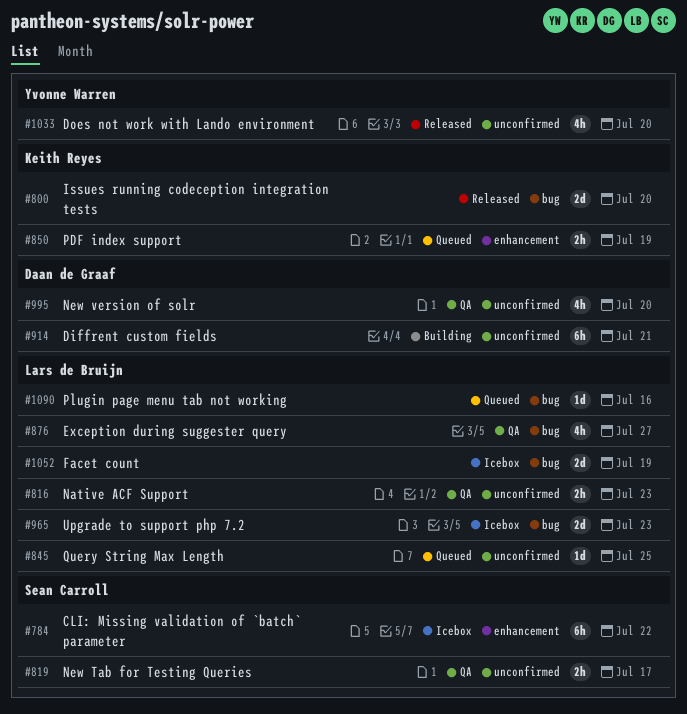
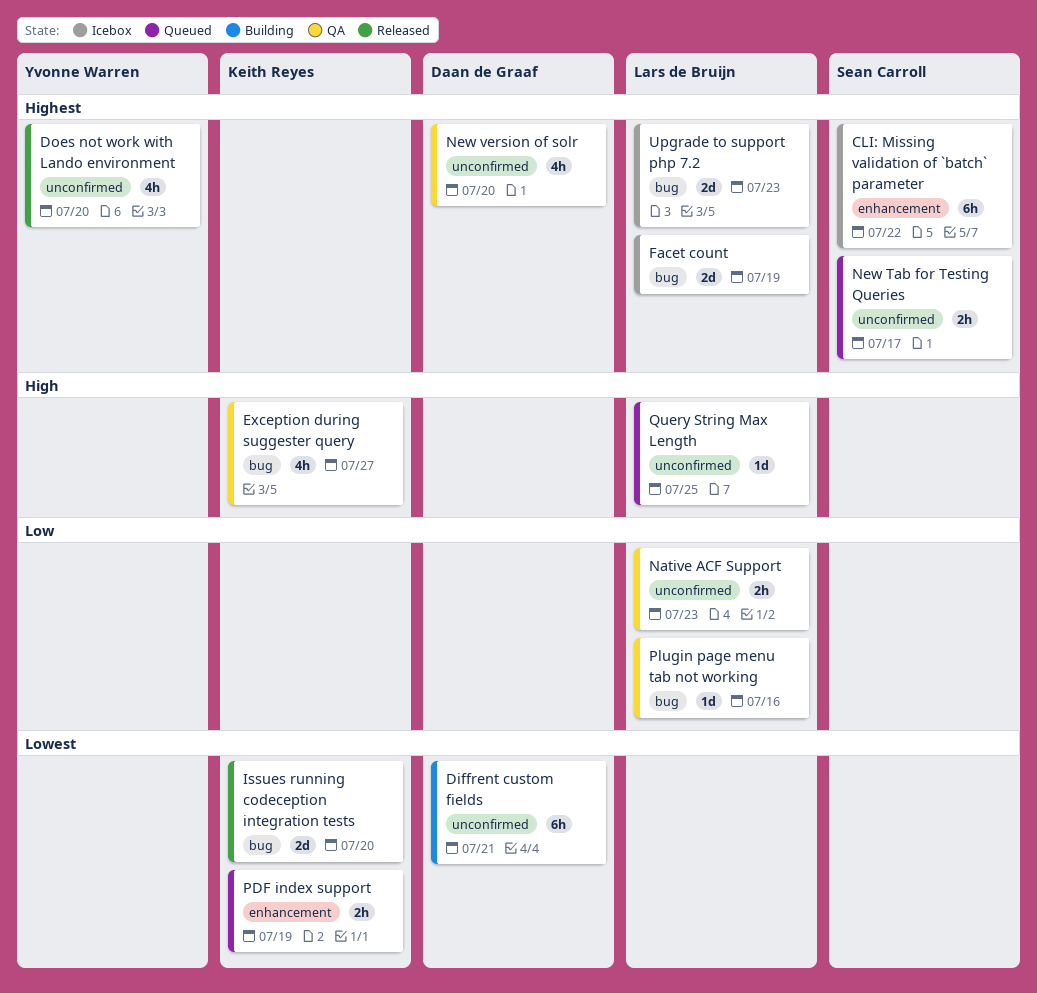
Exception during suggester query, owner: Lars de Bruijn -> Keith Reyes
New Tab for Testing Queries, status: QA -> Queued
Plugin page menu tab not working, status: Queued -> QA

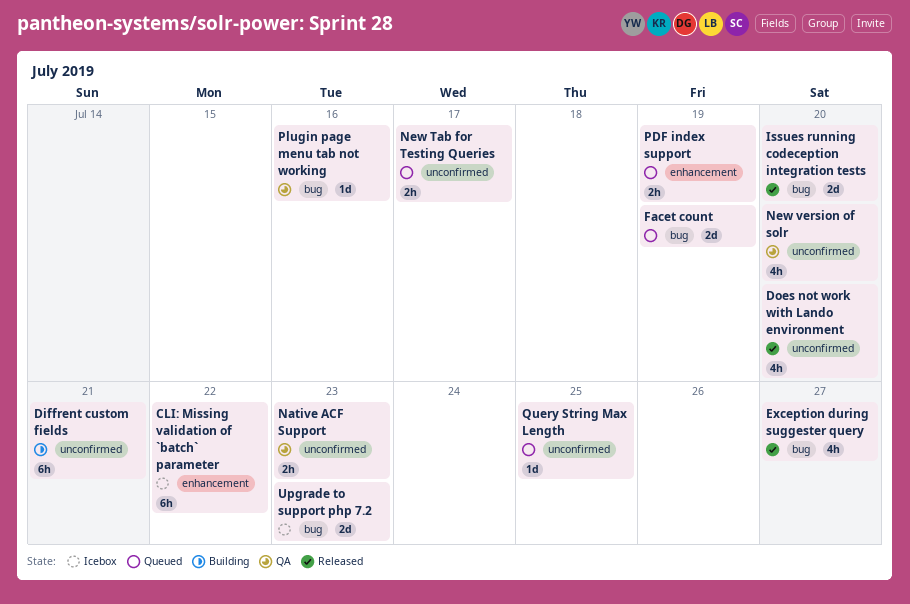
Exception during suggester query, status: QA -> Released
Facet count, status: Icebox -> Queued

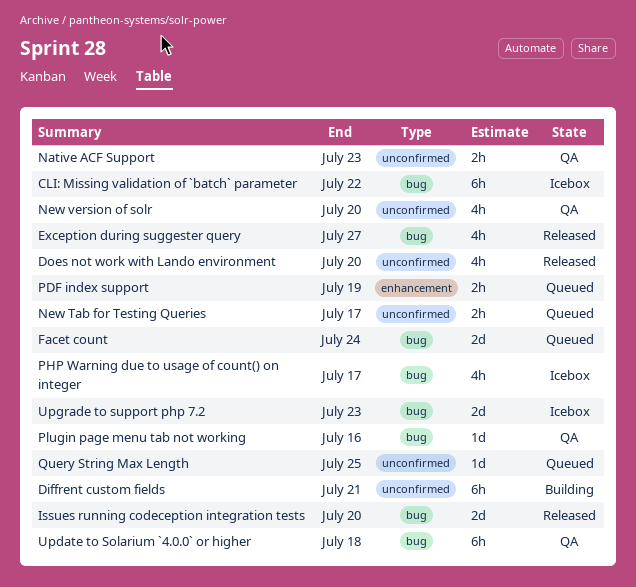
CLI: Missing validation of `batch` parameter, label: enhancement -> bug
Facet count, due: Jul 19 -> Jul 24
PHP Warning due to usage of count() on integer: none -> present
Update to Solarium `4.0.0` or higher: none -> present

